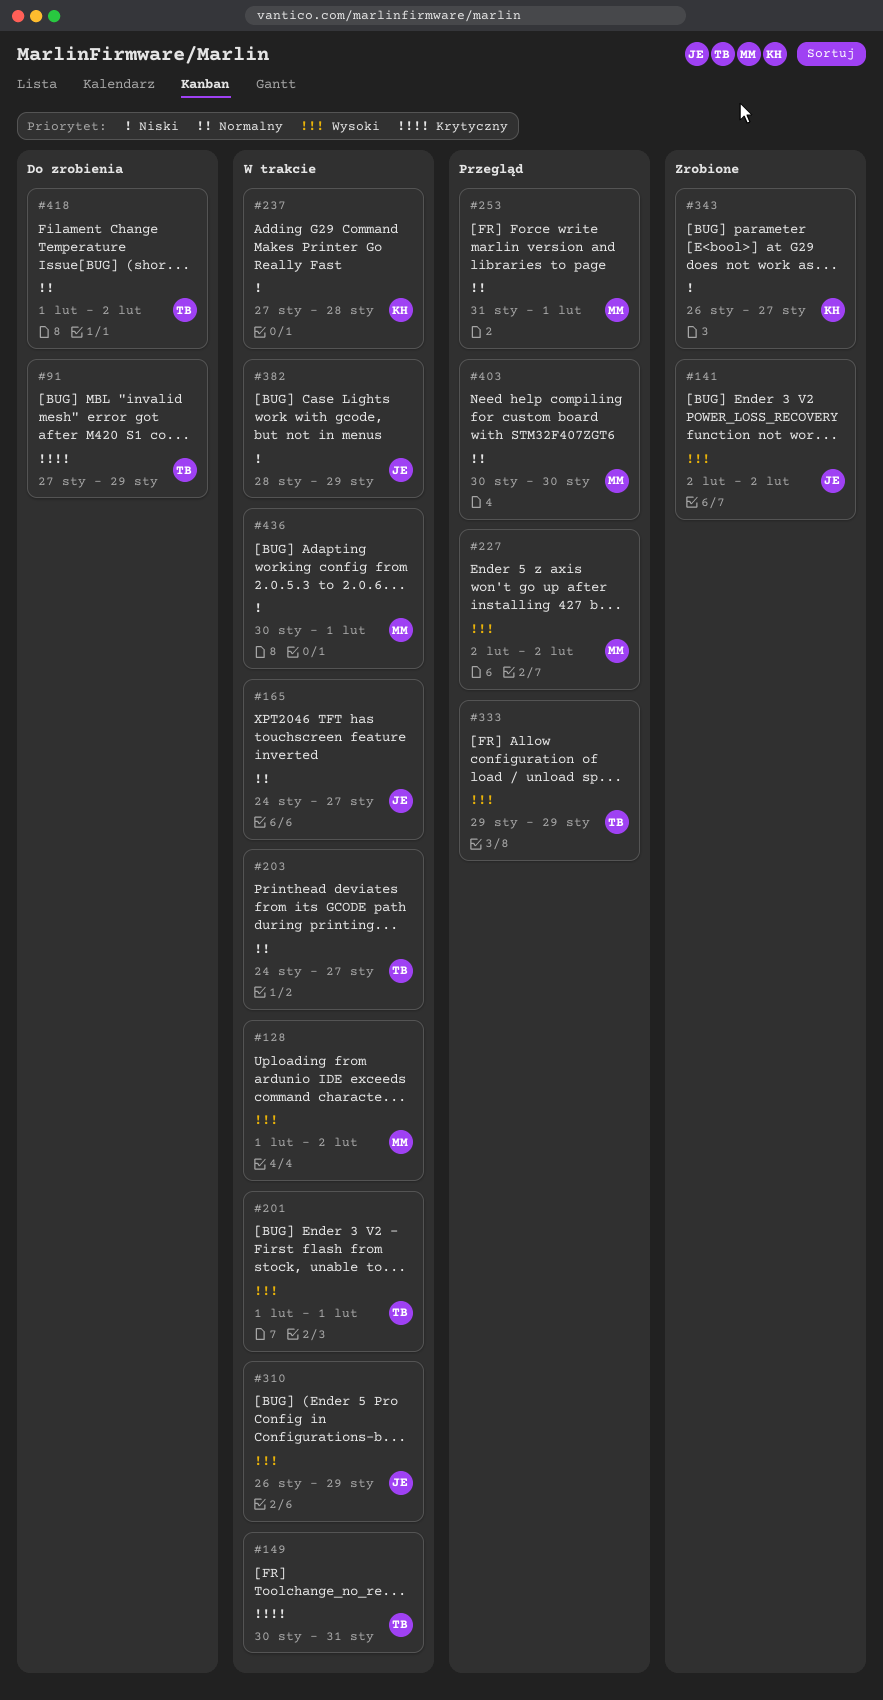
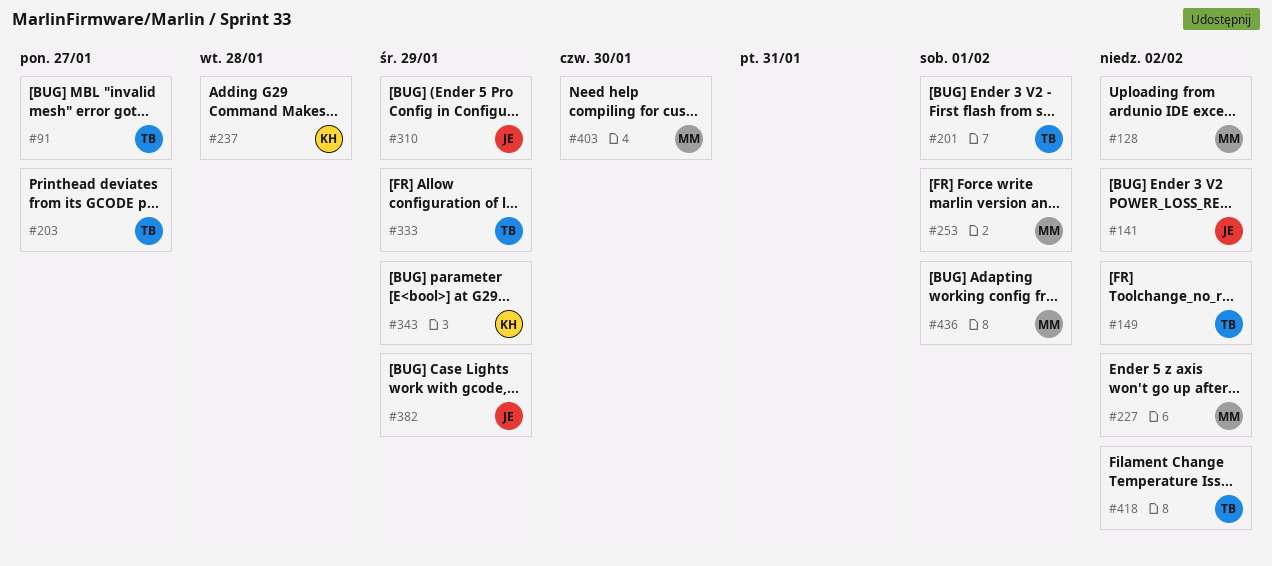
#91, due: Jan 29 -> Jan 27
#149, due: Jan 31 -> Feb 2
#165: present -> none
#343, due: Jan 27 -> Jan 29

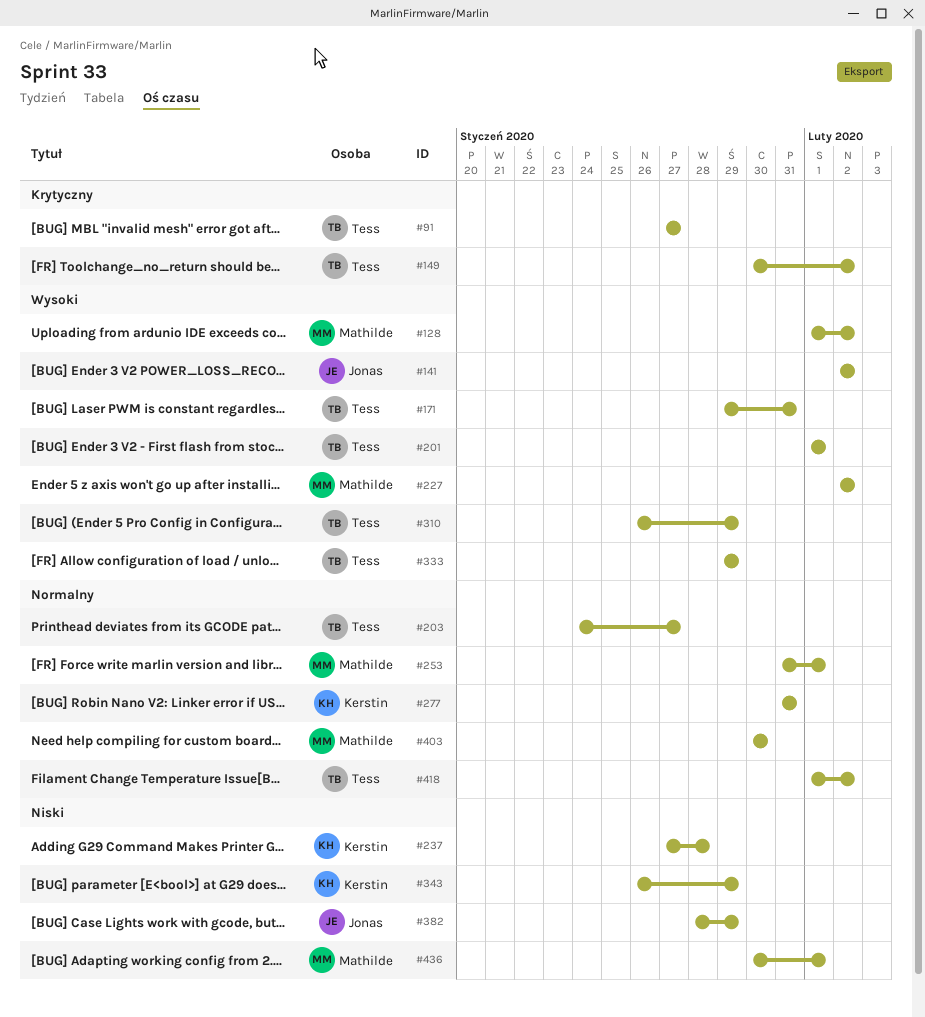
#171: none -> present
#277: none -> present
#310, owner: Jonas -> Tess

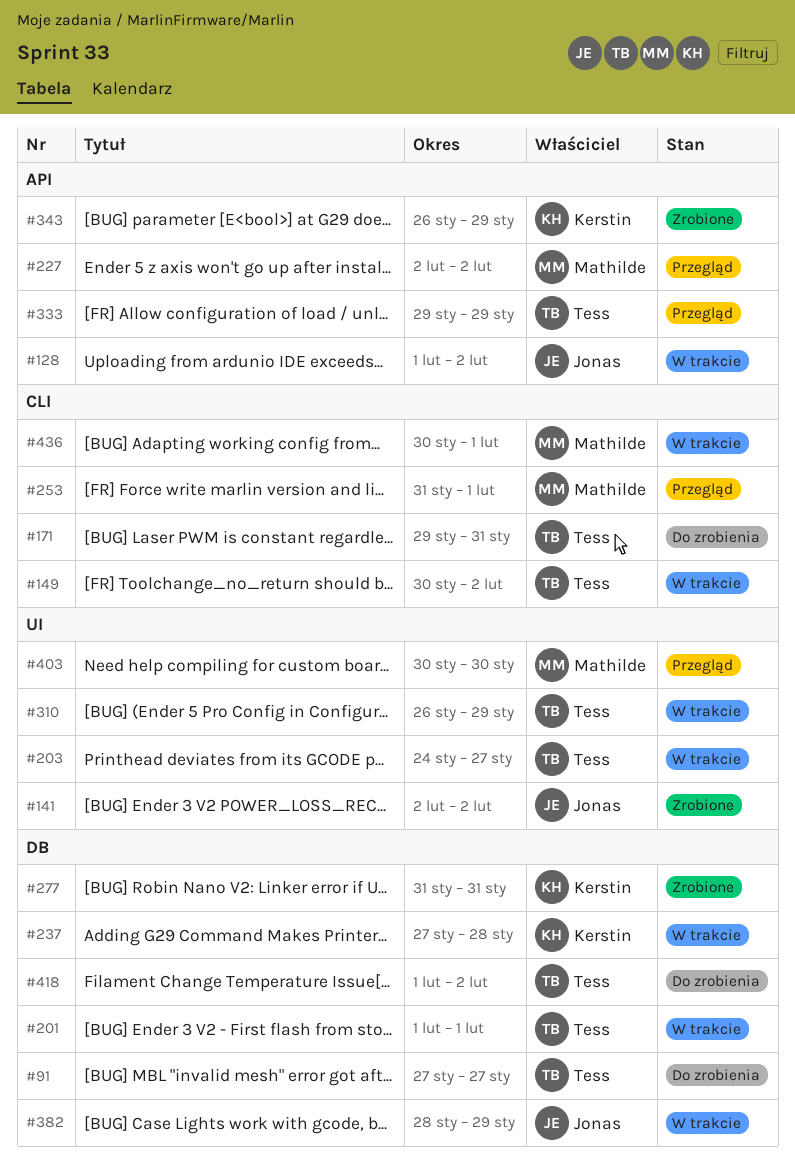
#128, owner: Mathilde -> Jonas

